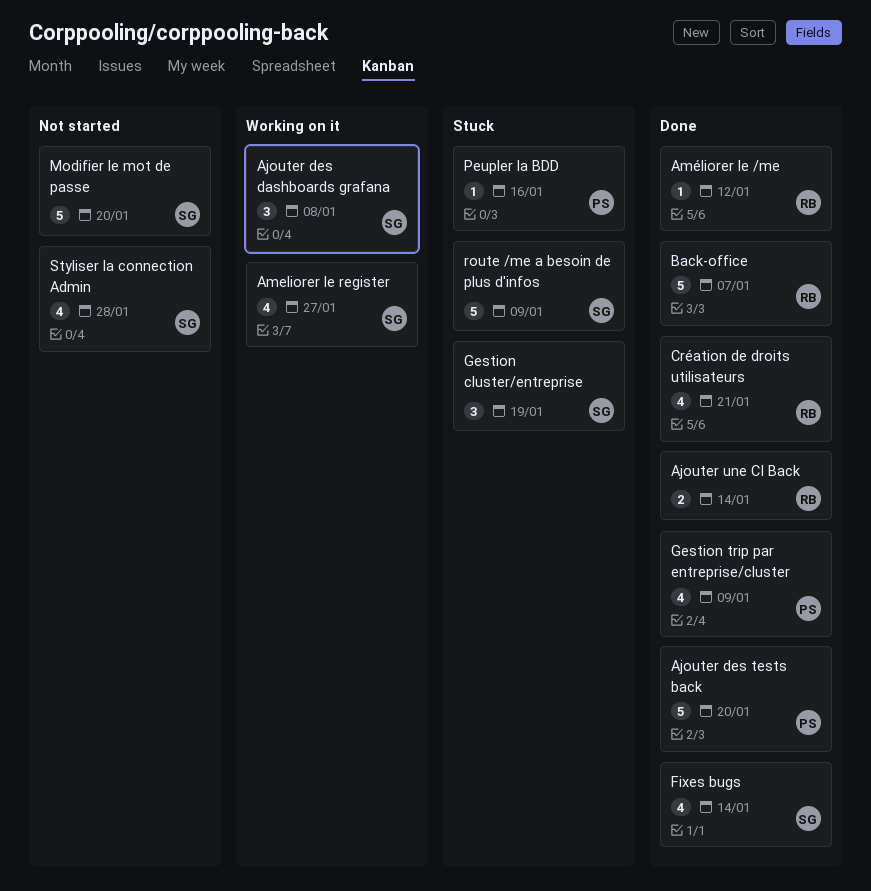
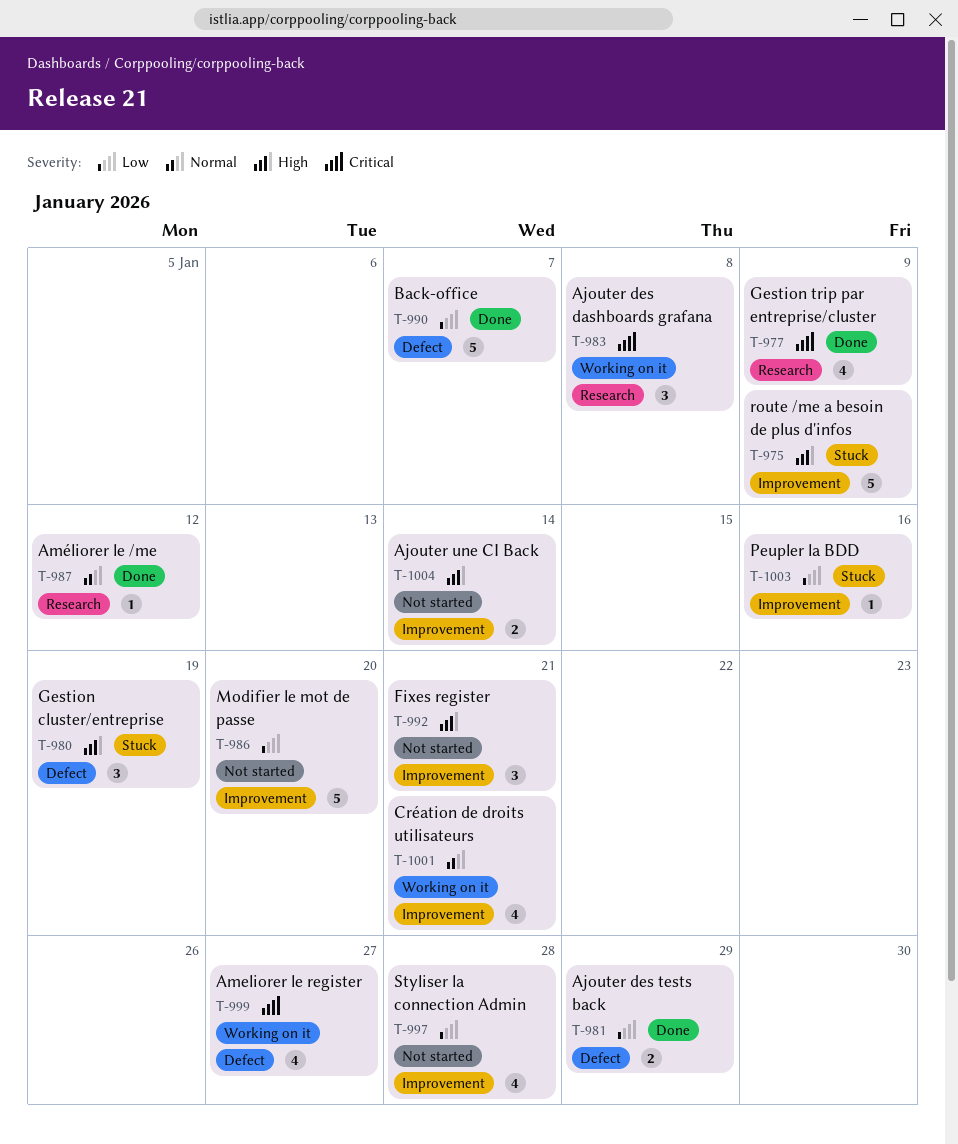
Ajouter des tests back, estimate: 5 -> 2
Ajouter des tests back, due: Jan 20 -> Jan 29
Ajouter une CI Back, status: Done -> Not started
Création de droits utilisateurs, status: Done -> Working on it
Fixes bugs: present -> none
Fixes register: none -> present

